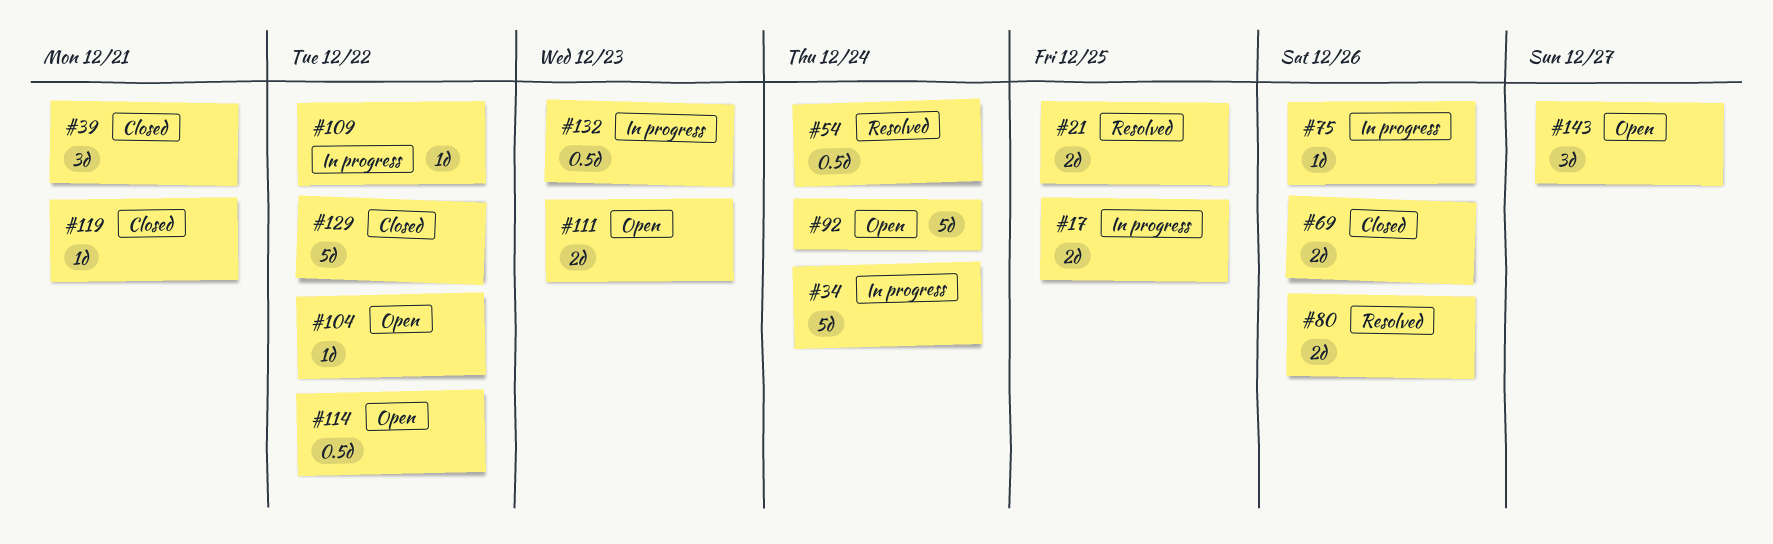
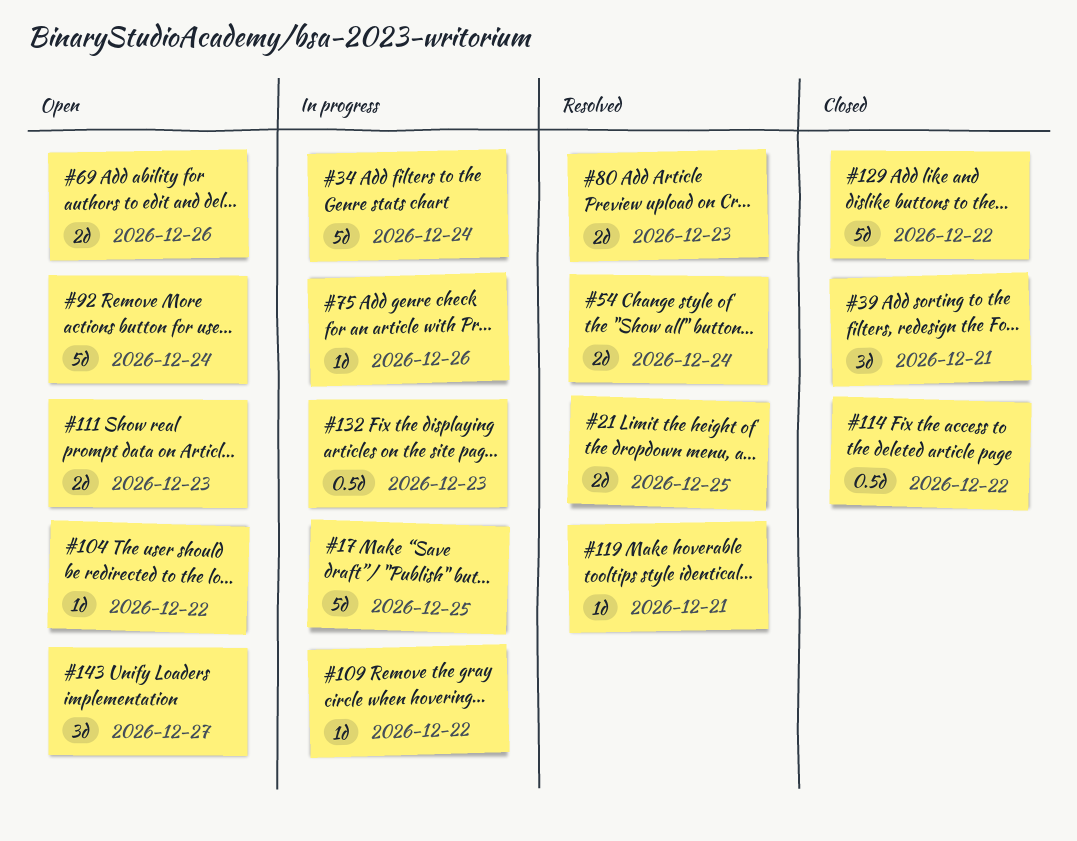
#17, estimate: 2d -> 5d
#54, estimate: 0.5d -> 2d
#69, status: Closed -> Open
#80, due: Dec 26 -> Dec 23
#114, status: Open -> Closed
#119, status: Closed -> Resolved

